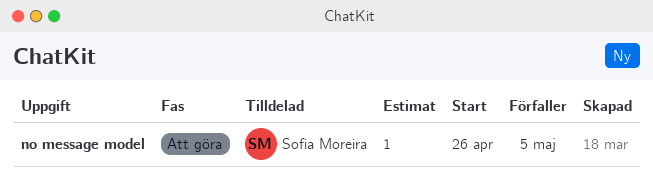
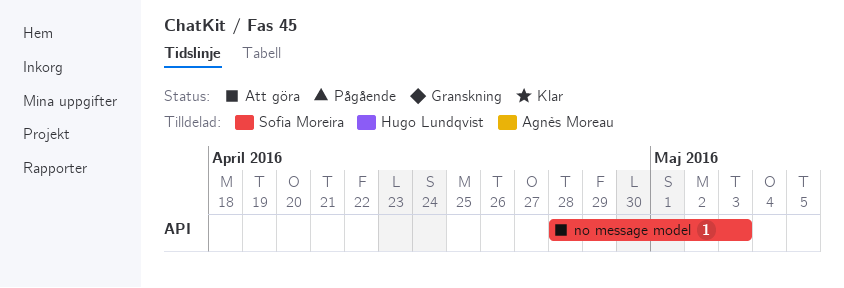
no message model, start: Apr 26 -> Apr 28
no message model, due: May 5 -> May 3

